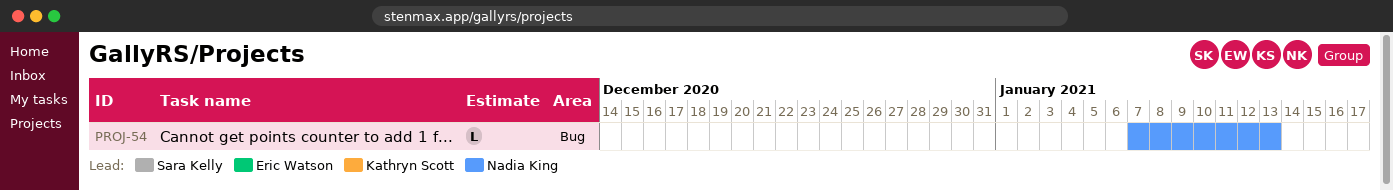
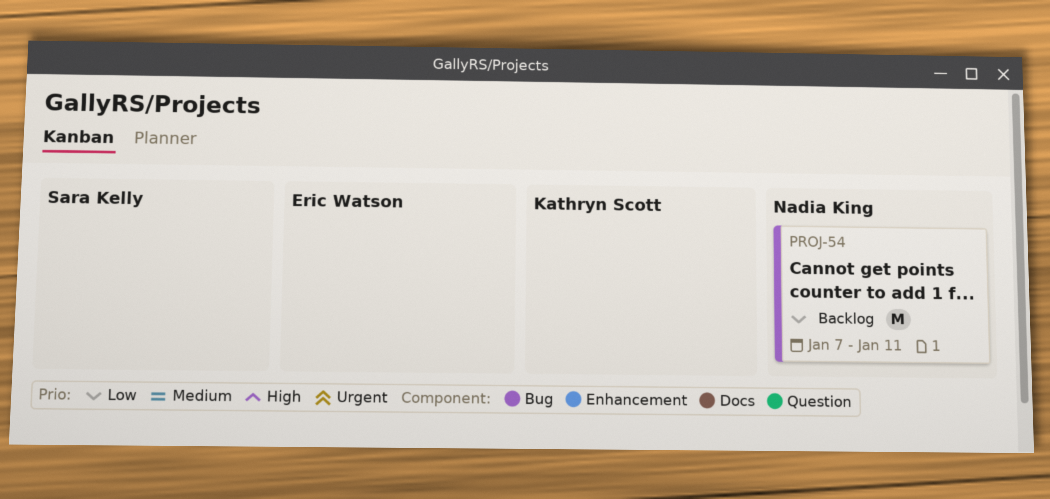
PROJ-54, estimate: L -> M
PROJ-54, due: Jan 13 -> Jan 11

